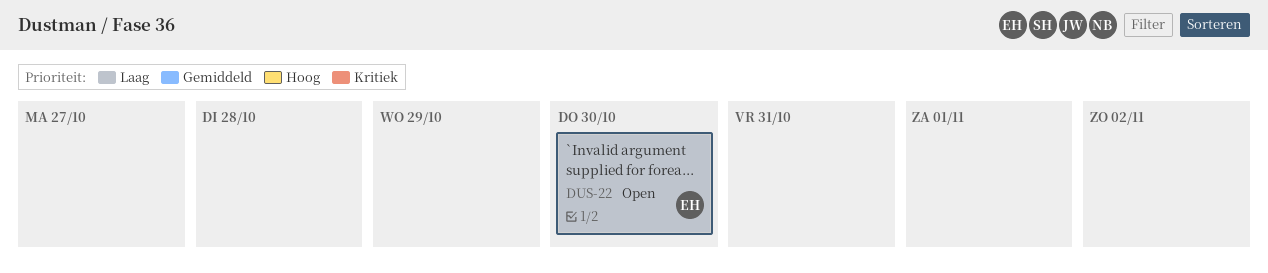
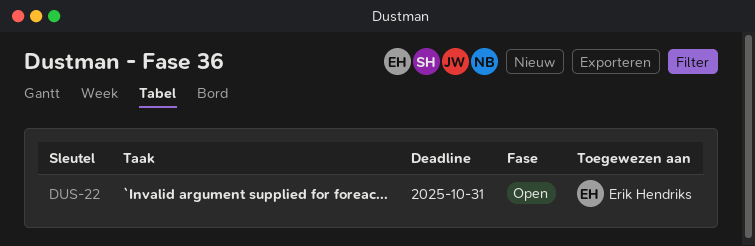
DUS-22, due: Oct 30 -> Oct 31

